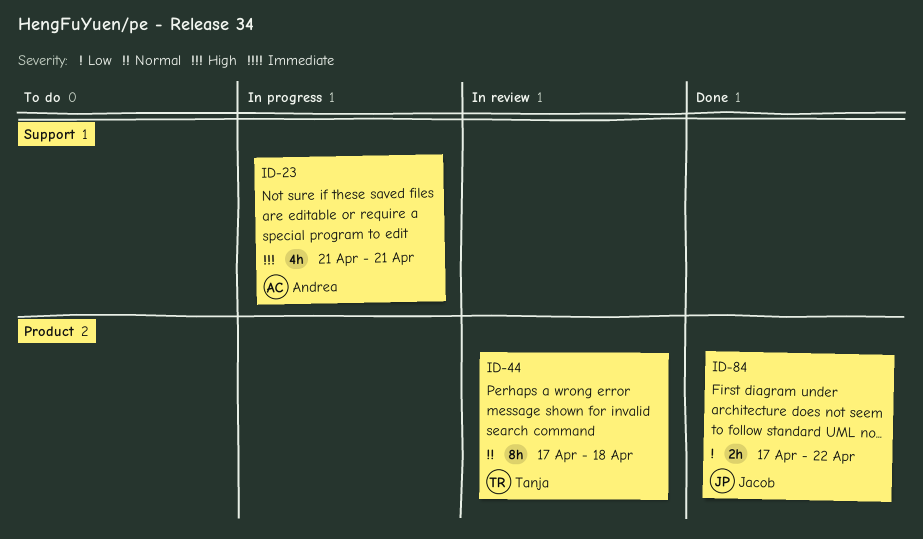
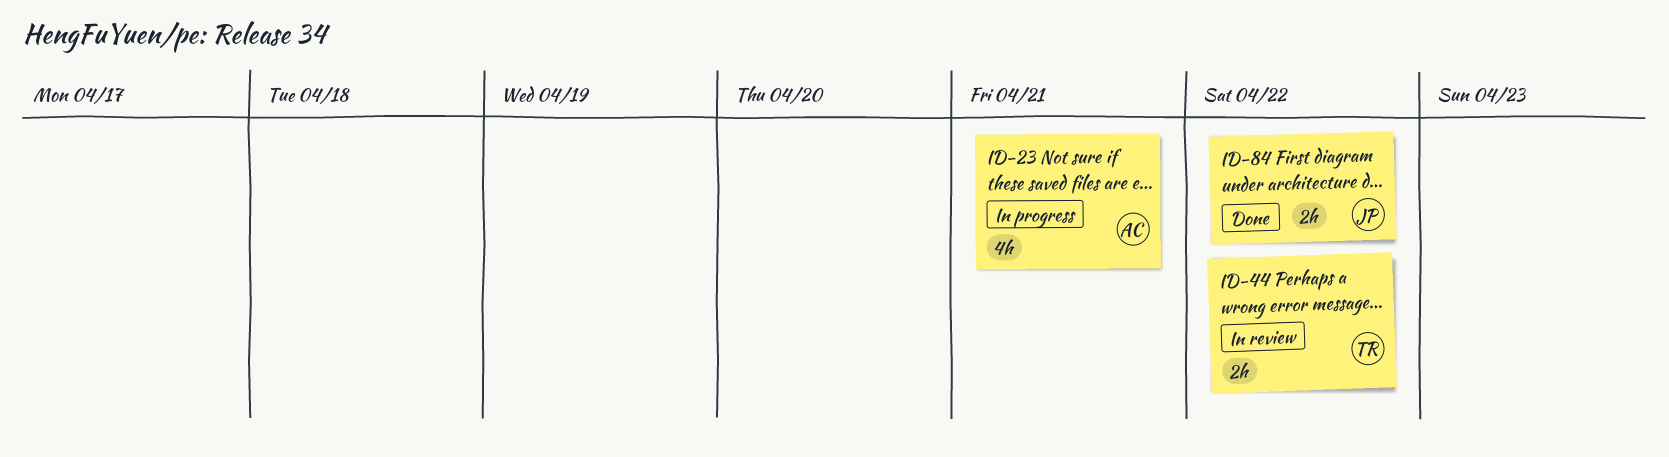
ID-44, estimate: 8h -> 2h
ID-44, due: Apr 18 -> Apr 22

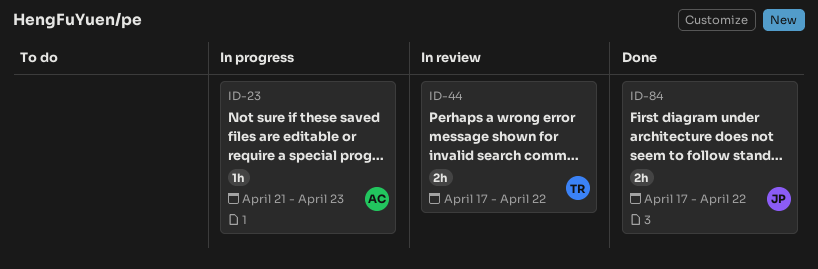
ID-23, estimate: 4h -> 1h
ID-23, due: Apr 21 -> Apr 23

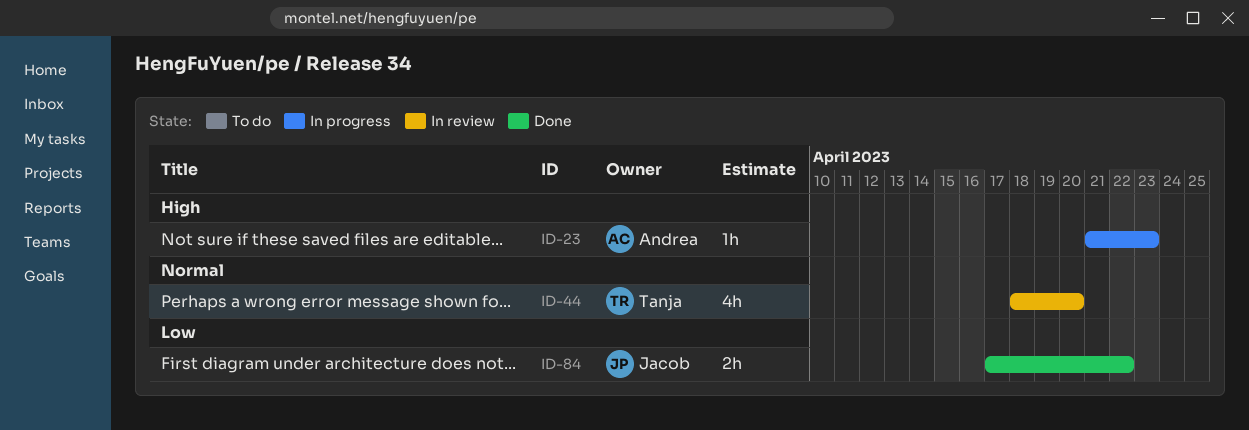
ID-44, estimate: 2h -> 4h
ID-44, start: Apr 17 -> Apr 18
ID-44, due: Apr 22 -> Apr 20

